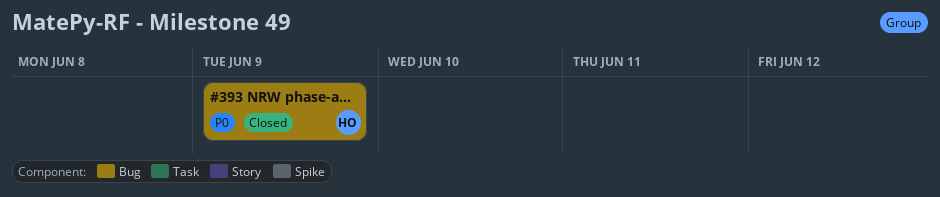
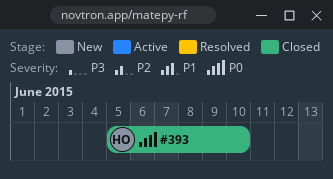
#393, due: Jun 9 -> Jun 10

